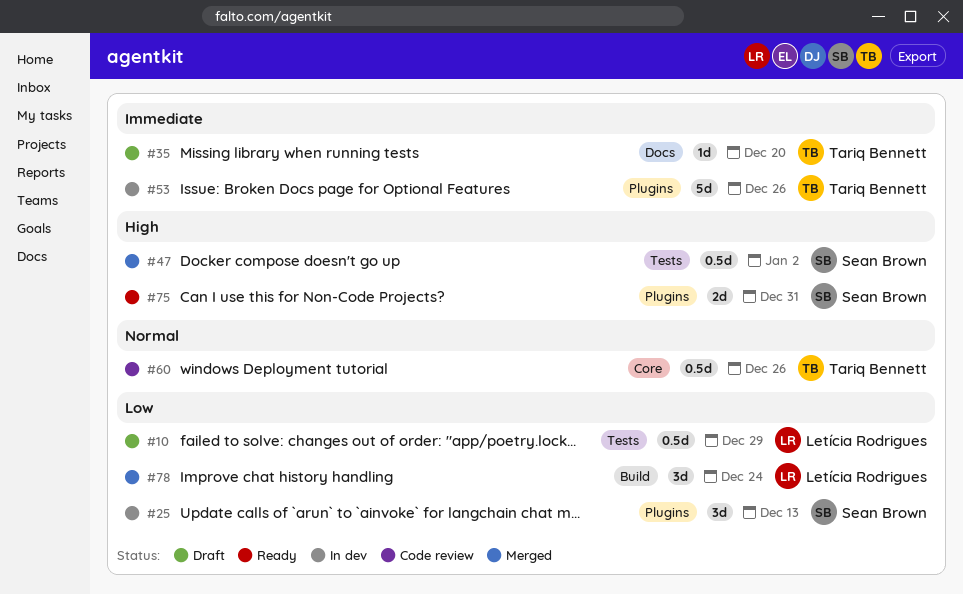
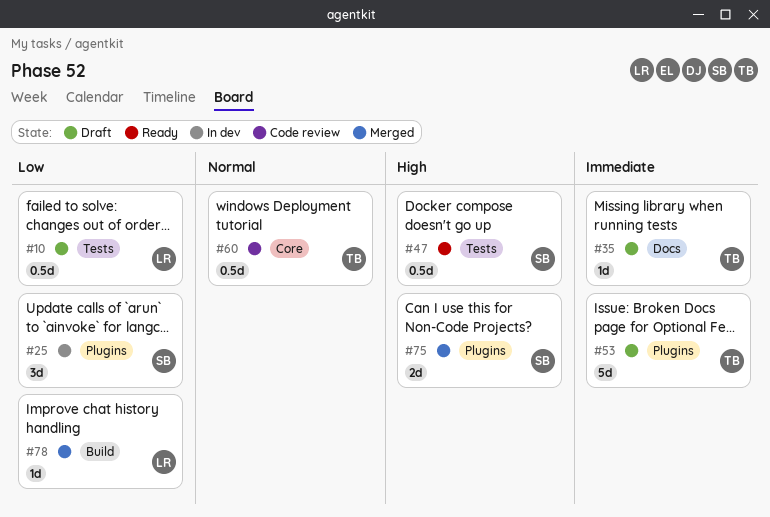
#47, status: Merged -> Ready
#53, status: In dev -> Draft
#75, status: Ready -> Merged
#78, estimate: 3d -> 1d

